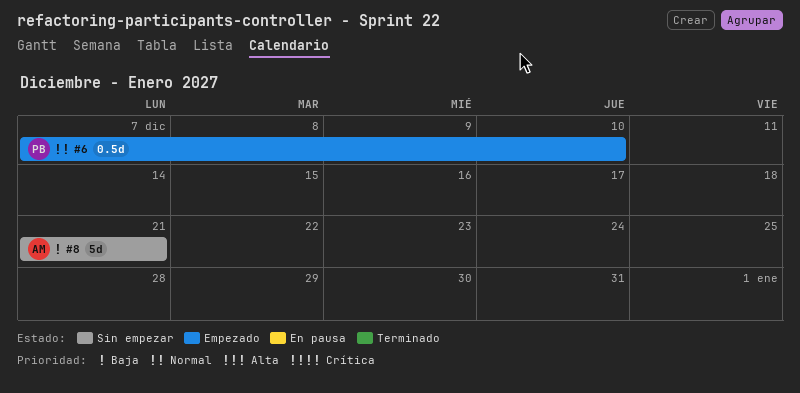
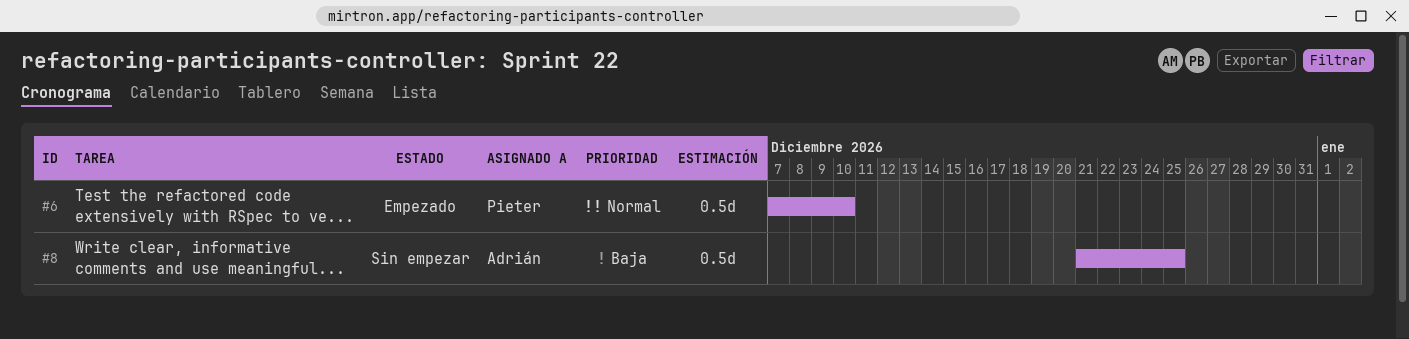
#8, estimate: 5d -> 0.5d
#8, due: Dec 21 -> Dec 25

